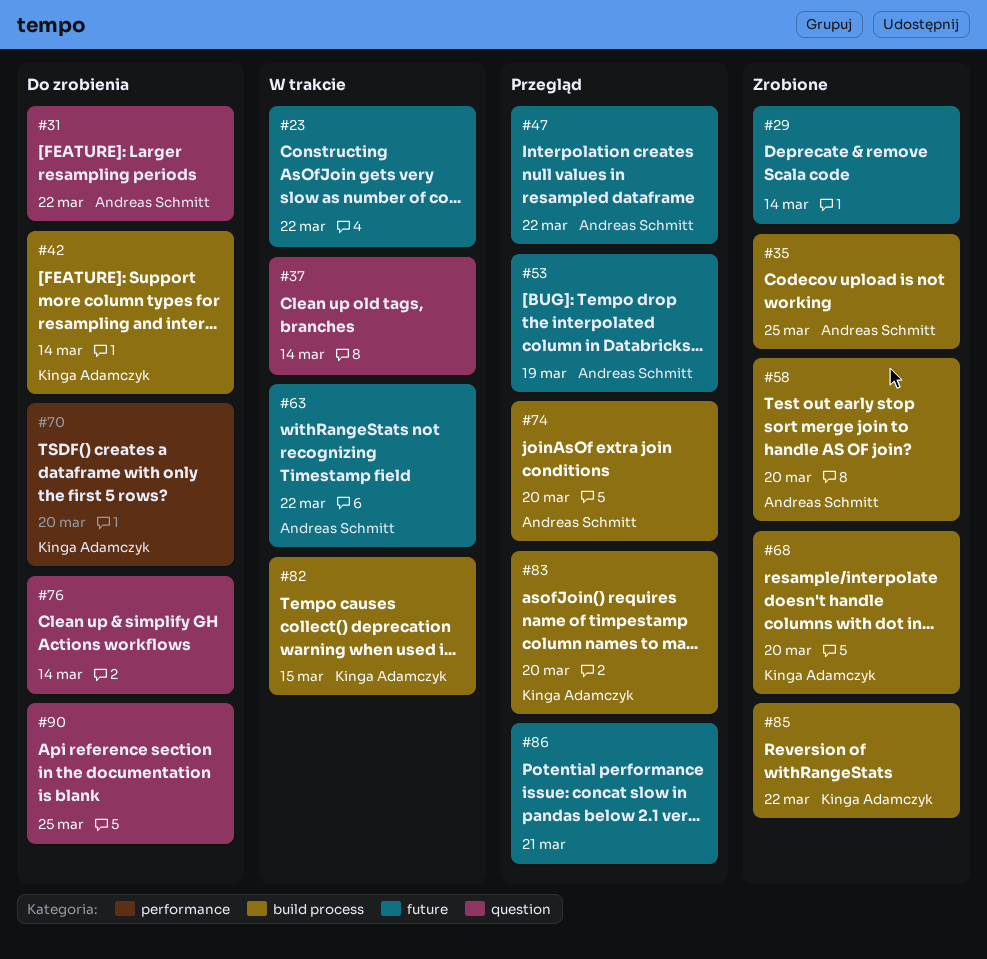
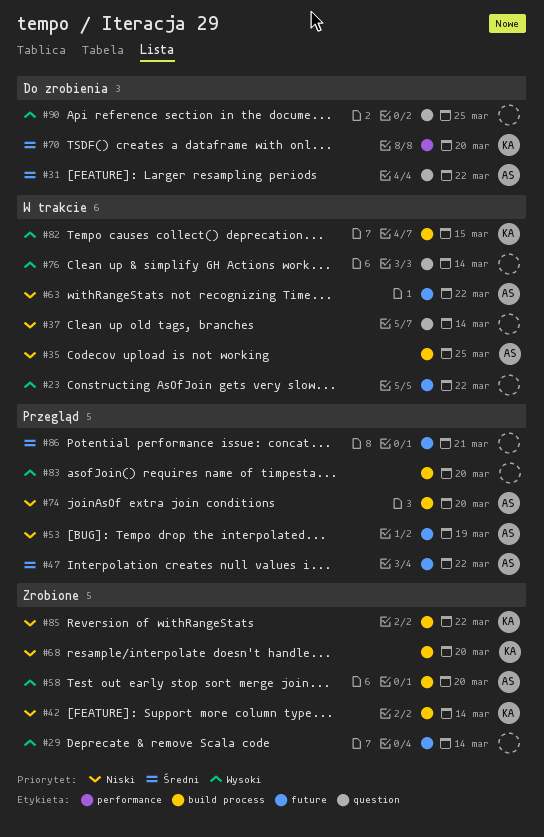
#35, status: Zrobione -> W trakcie
#42, status: Do zrobienia -> Zrobione
#76, status: Do zrobienia -> W trakcie
#83, owner: Kinga Adamczyk -> none

